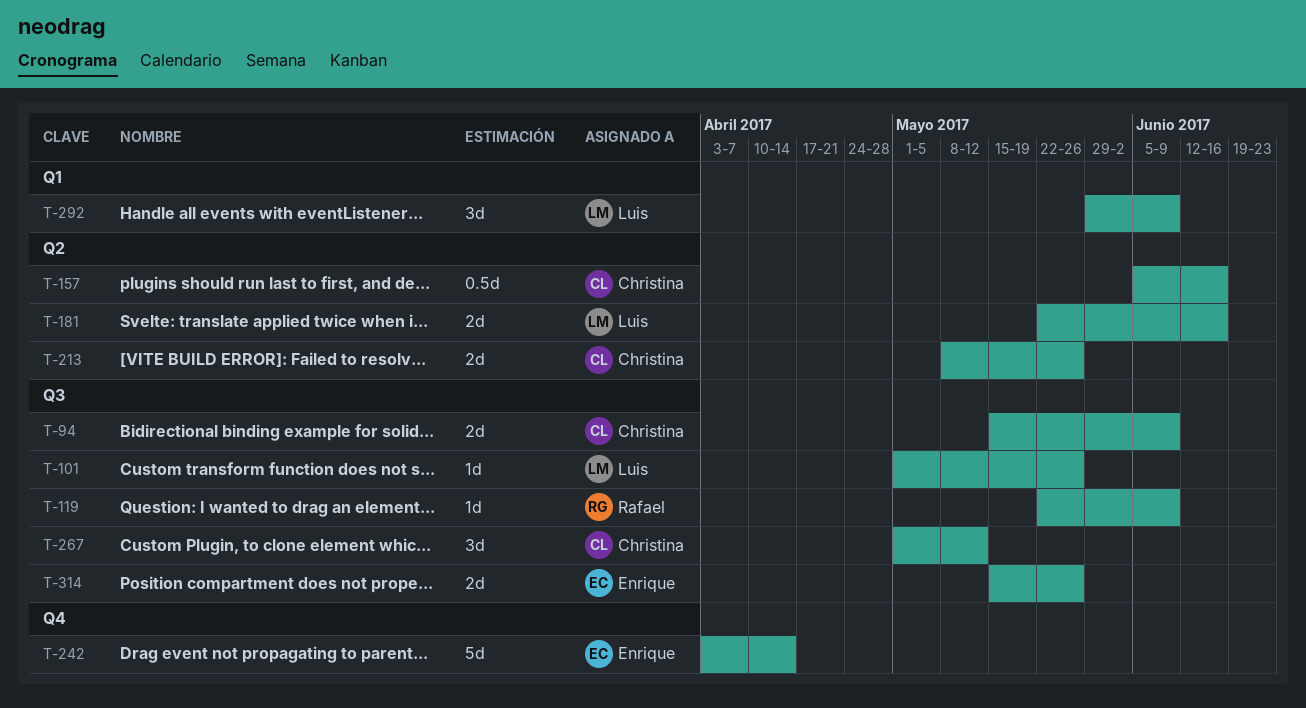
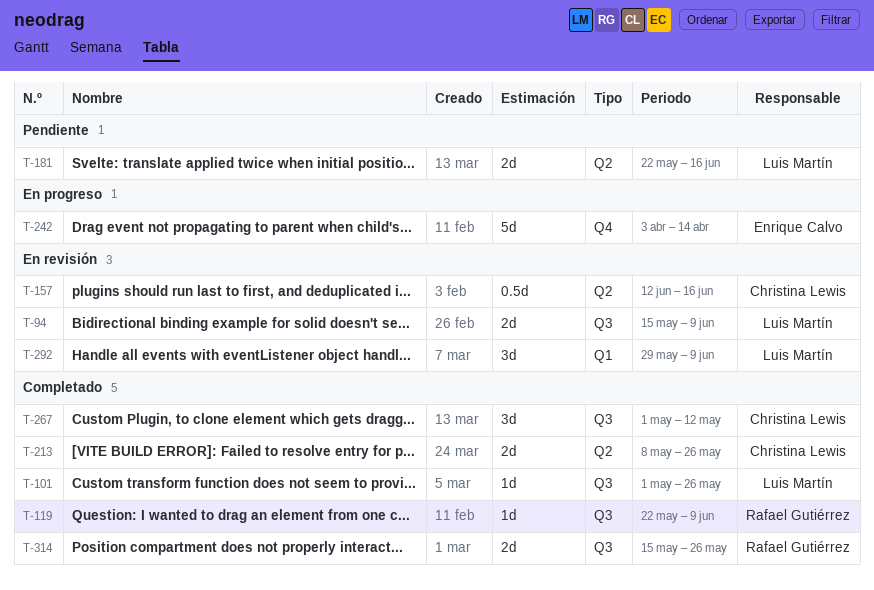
T-94, owner: Christina Lewis -> Luis Martín
T-157, start: Jun 5 -> Jun 12
T-314, owner: Enrique Calvo -> Rafael Gutiérrez

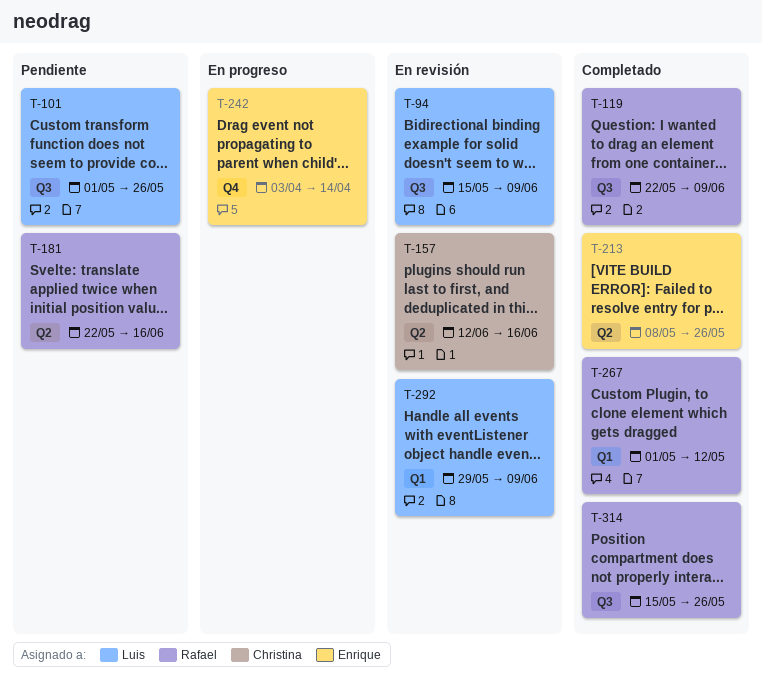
T-101, status: Completado -> Pendiente
T-181, owner: Luis Martín -> Rafael Gutiérrez
T-213, owner: Christina Lewis -> Enrique Calvo
T-267, owner: Christina Lewis -> Rafael Gutiérrez
T-267, label: Q3 -> Q1

